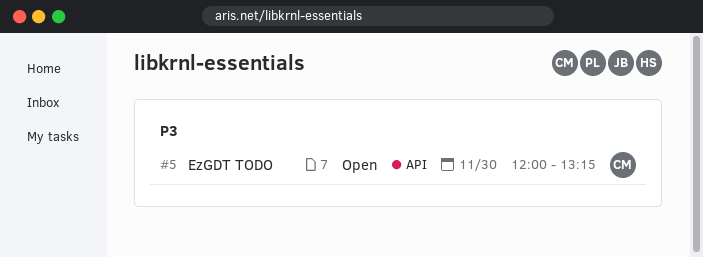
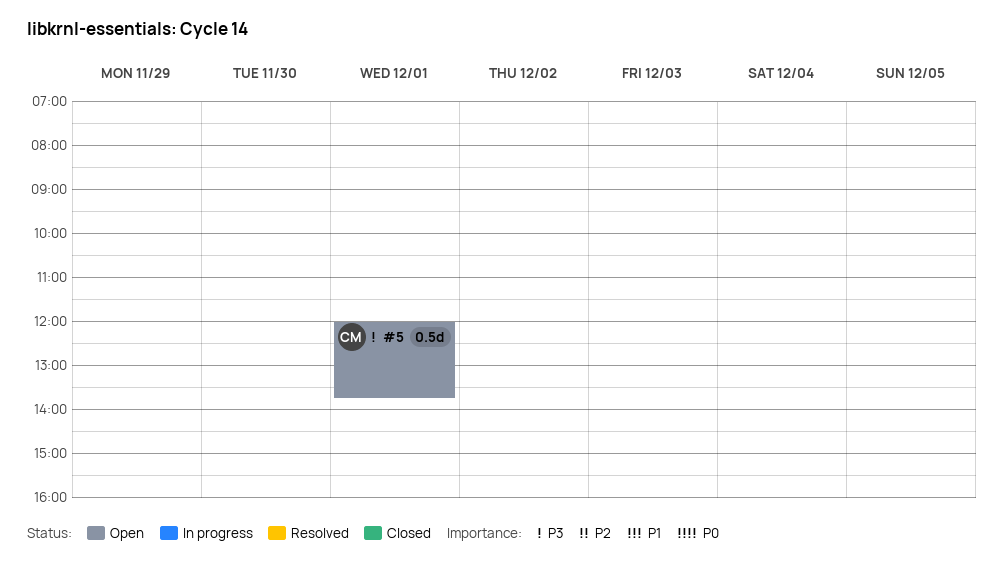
#5, day: Nov 30 -> Dec 1
#5, ends: 13:15 -> 13:45

